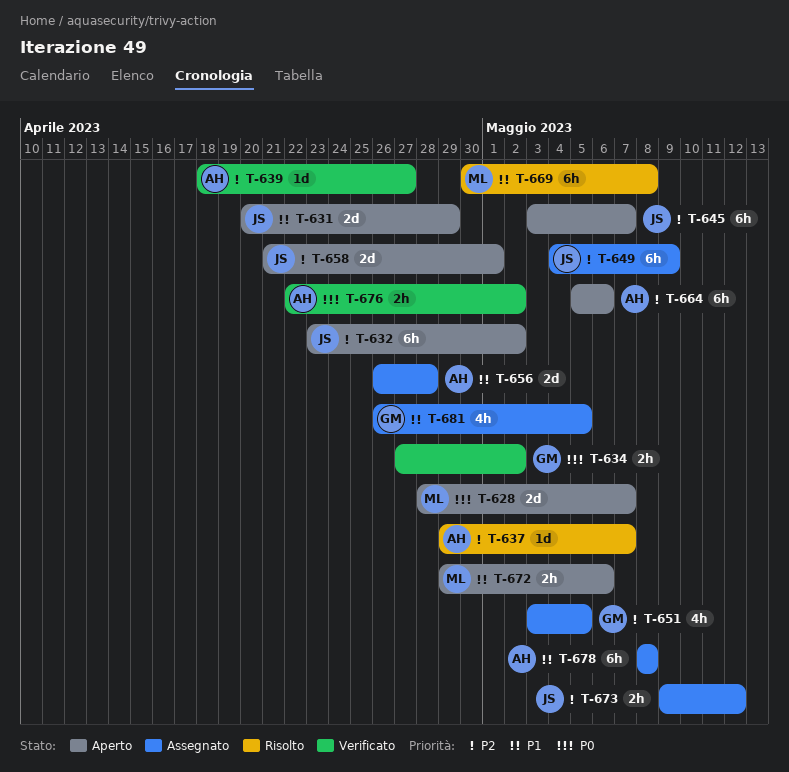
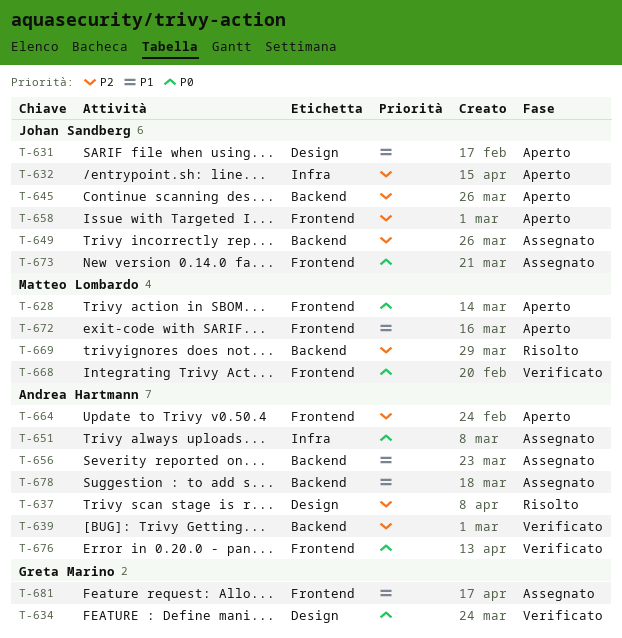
T-651, owner: Greta Marino -> Andrea Hartmann
T-651, priority: P2 -> P0
T-668: none -> present
T-669, priority: P1 -> P2
T-673, priority: P2 -> P0

